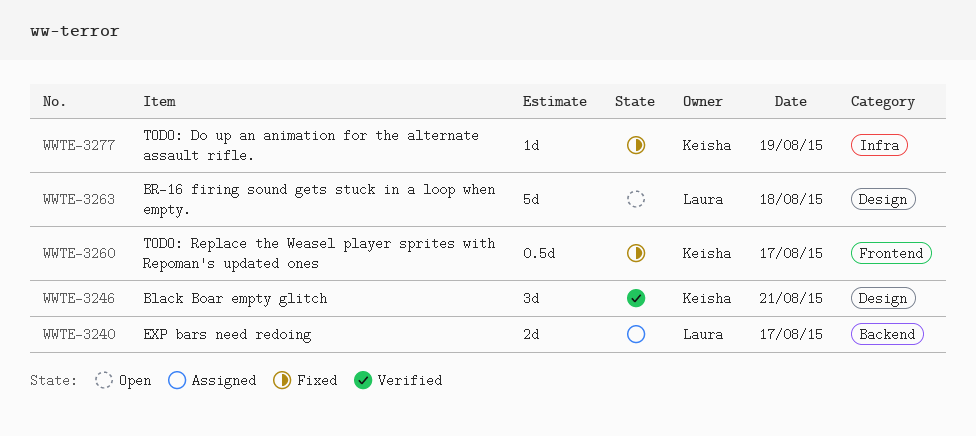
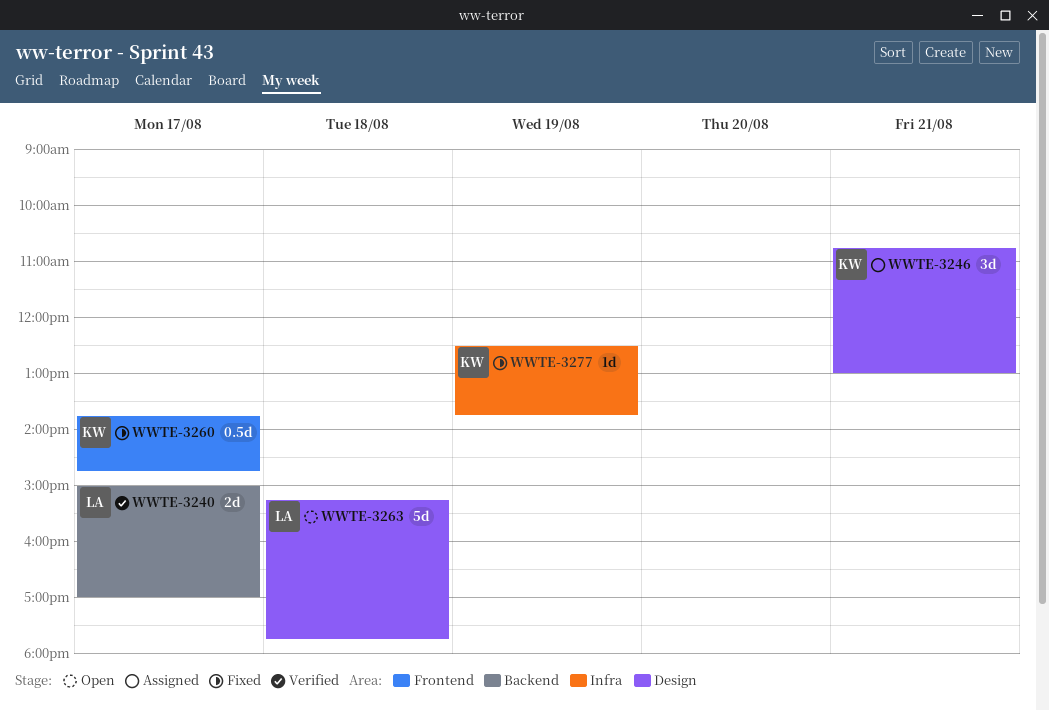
WWTE-3240, status: Assigned -> Verified
WWTE-3246, status: Verified -> Assigned

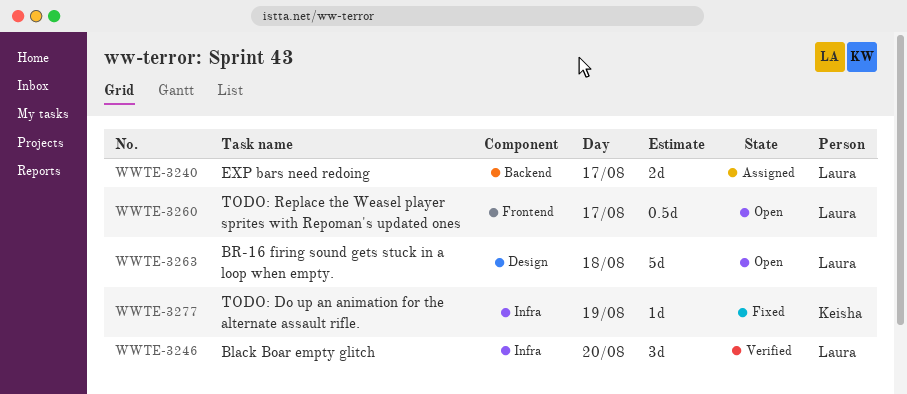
WWTE-3240, status: Verified -> Assigned
WWTE-3246, status: Assigned -> Verified
WWTE-3246, owner: Keisha -> Laura
WWTE-3246, label: Design -> Infra
WWTE-3246, day: Aug 21 -> Aug 20
WWTE-3260, status: Fixed -> Open
WWTE-3260, owner: Keisha -> Laura

